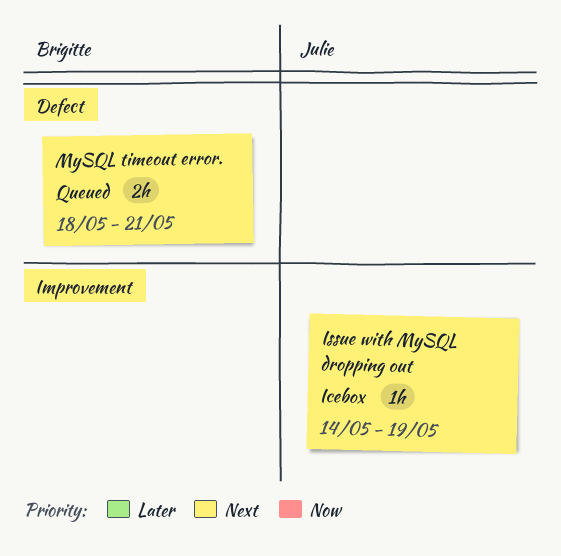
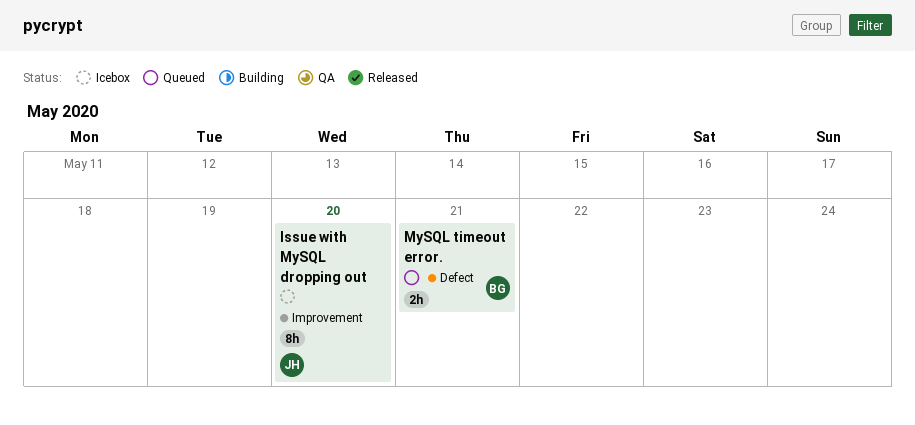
Issue with MySQL dropping out, estimate: 1h -> 8h
Issue with MySQL dropping out, due: May 19 -> May 20

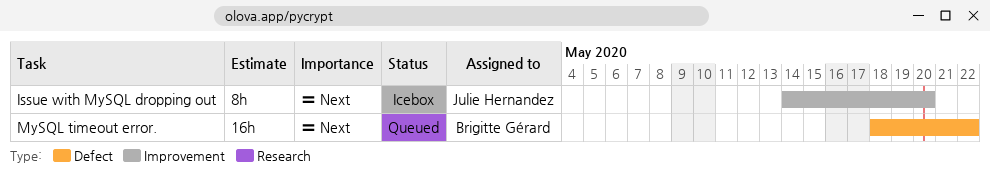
MySQL timeout error., estimate: 2h -> 16h
MySQL timeout error., due: May 21 -> May 22

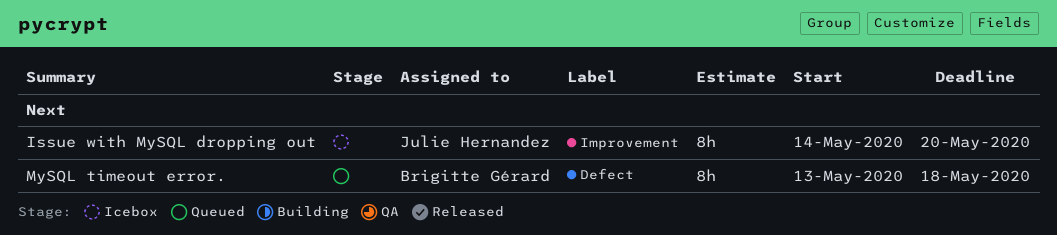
MySQL timeout error., estimate: 16h -> 8h
MySQL timeout error., start: May 18 -> May 13
MySQL timeout error., due: May 22 -> May 18

